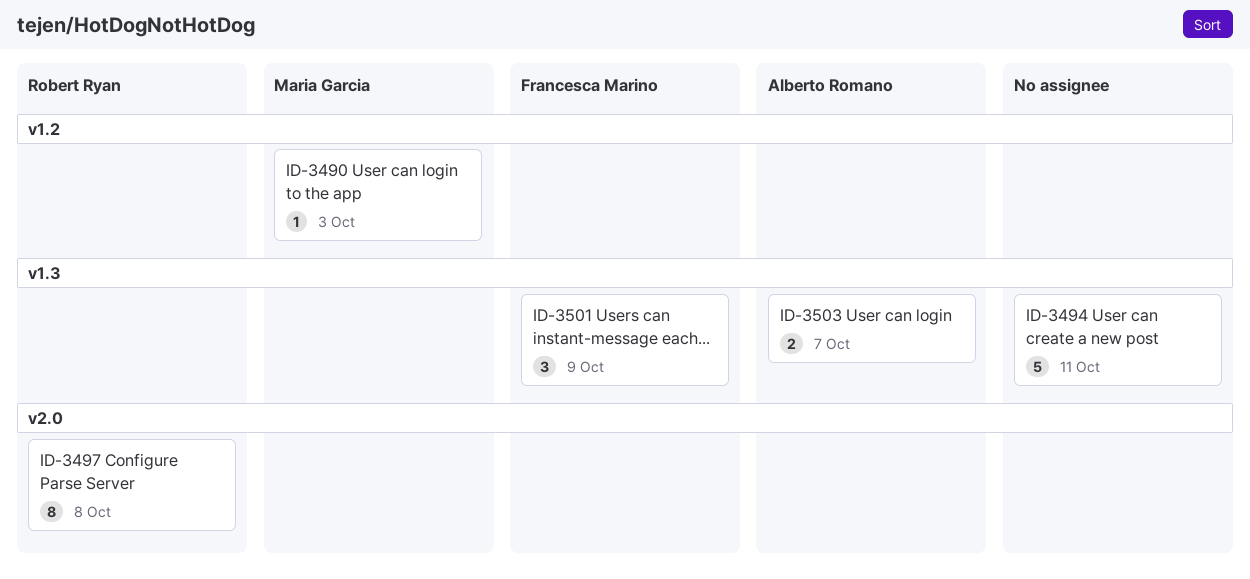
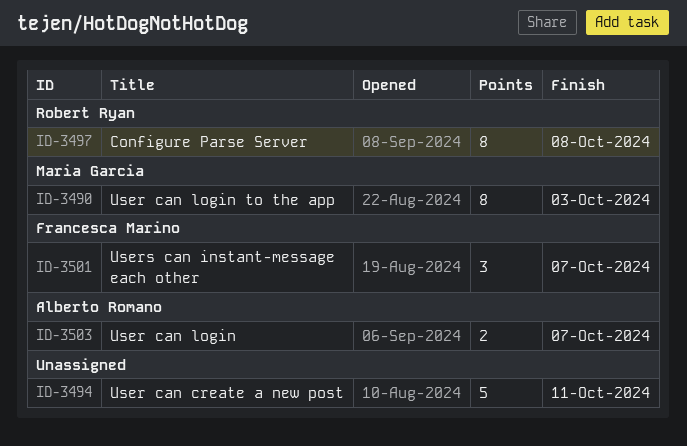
ID-3490, estimate: 1 -> 8
ID-3501, due: Oct 9 -> Oct 7

